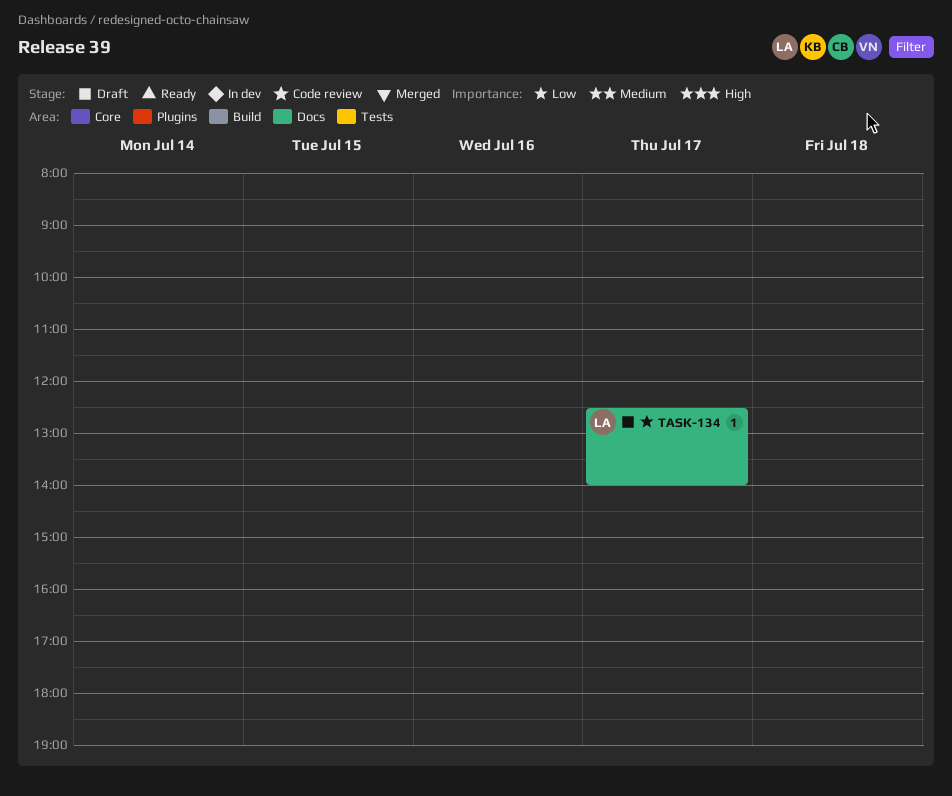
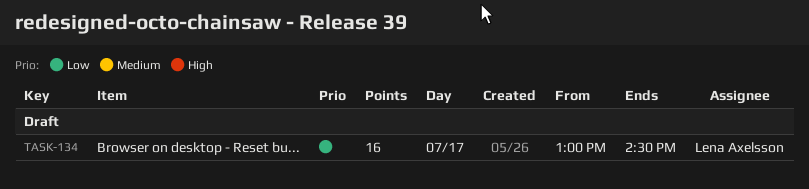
TASK-134, estimate: 1 -> 16
TASK-134, begins: 12:30 -> 13:00
TASK-134, ends: 14:00 -> 14:30

